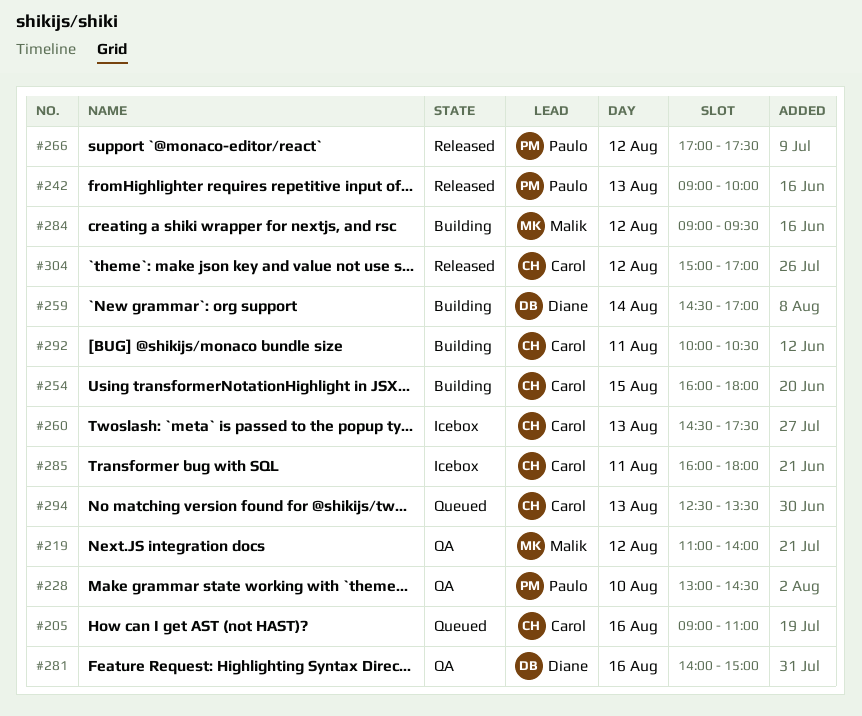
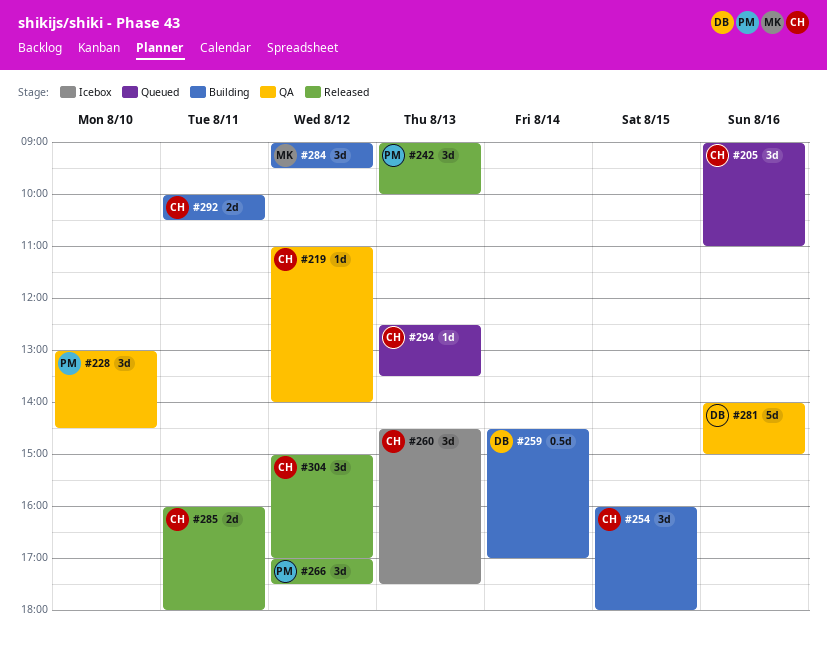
#219, owner: Malik -> Carol
#285, status: Icebox -> Released

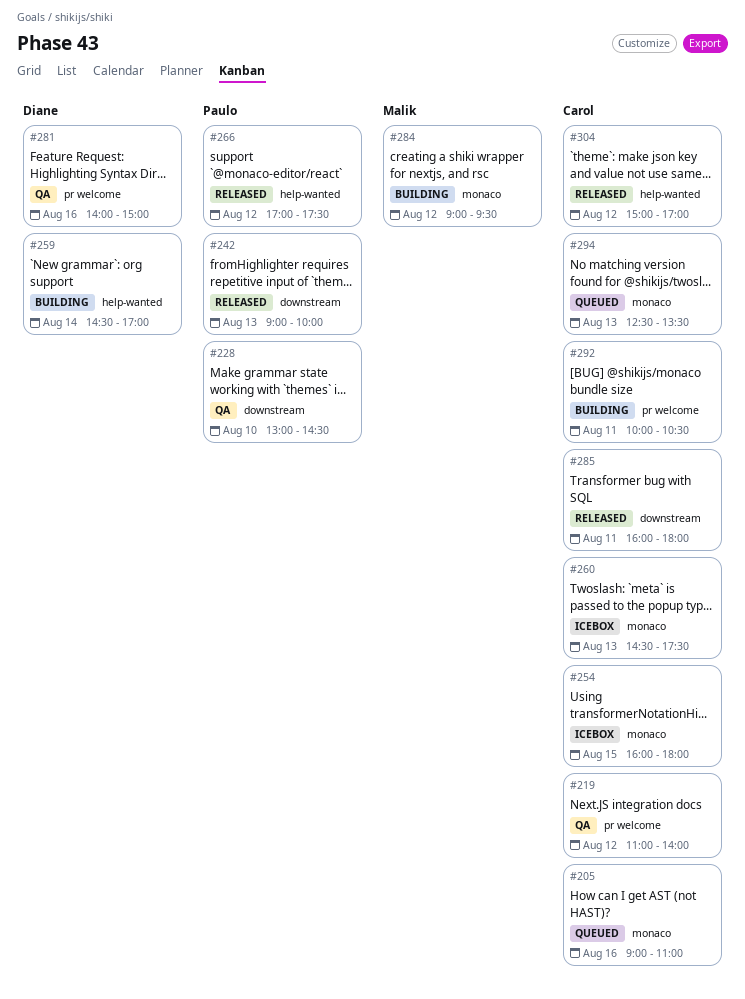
#254, status: Building -> Icebox

